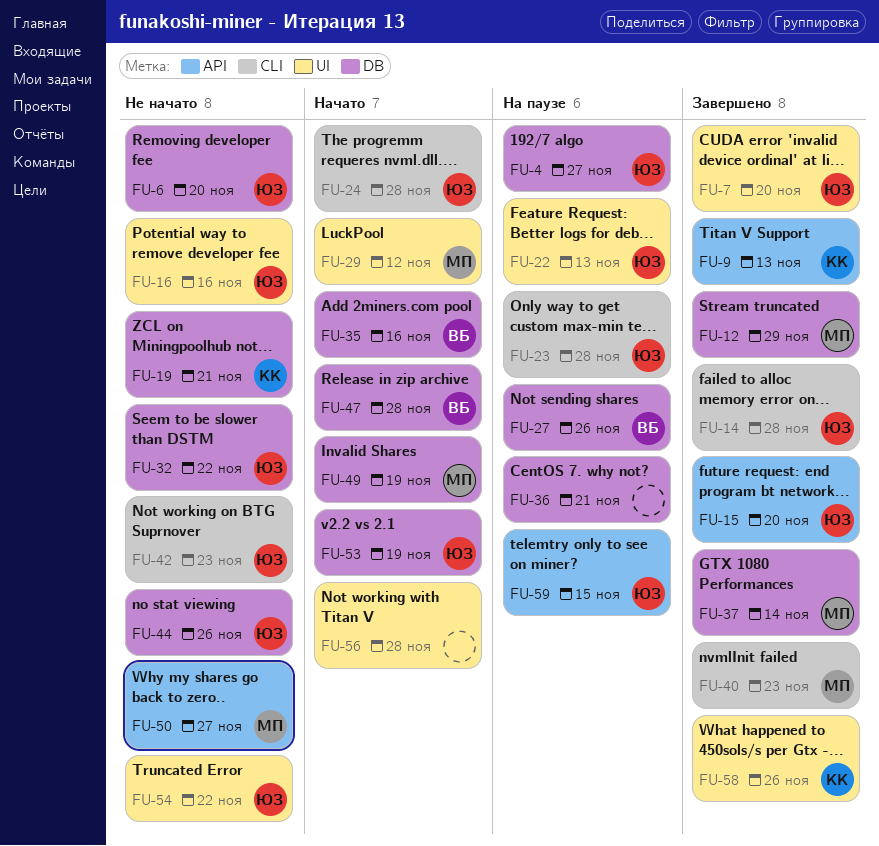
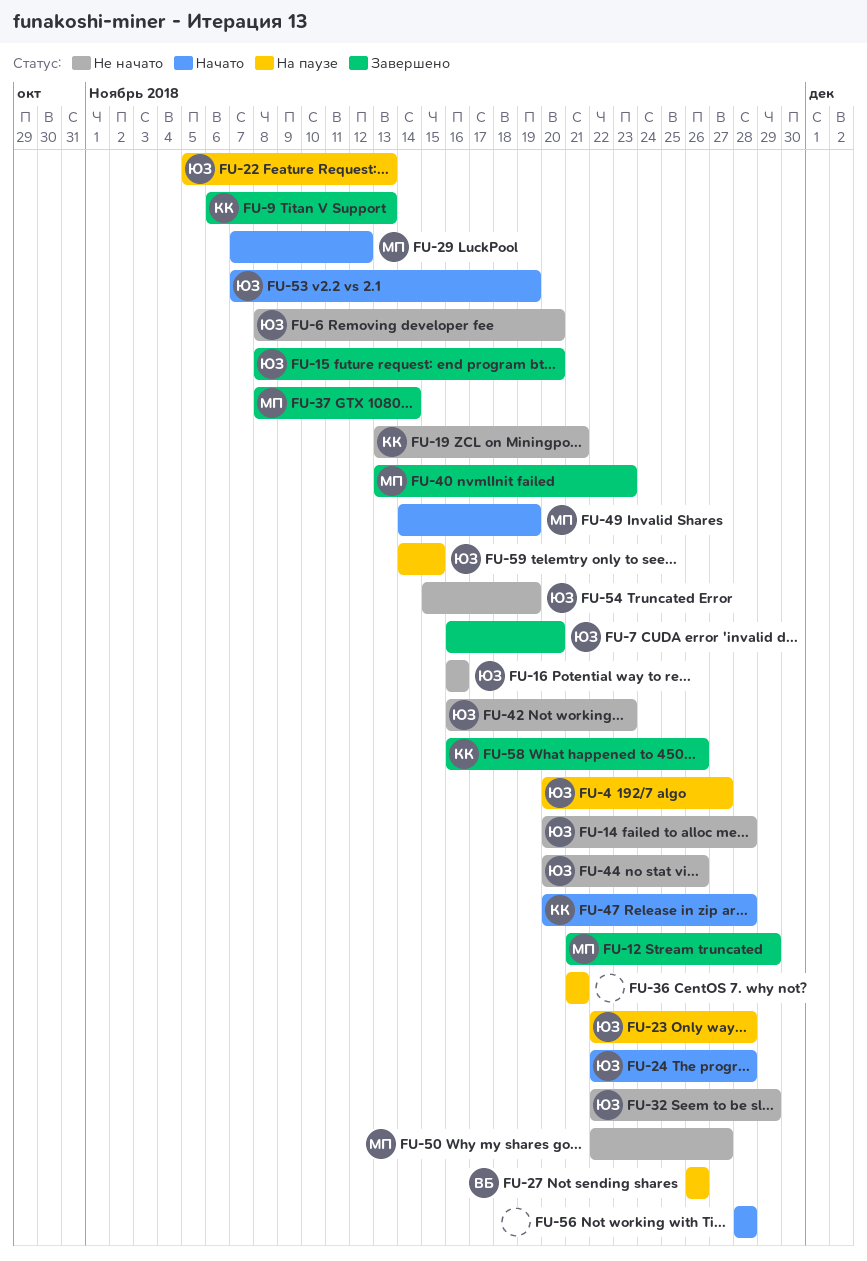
FU-14, status: Завершено -> Не начато
FU-32, due: Nov 22 -> Nov 29
FU-35: present -> none
FU-47, owner: ВБ -> КК
FU-54, due: Nov 22 -> Nov 19

